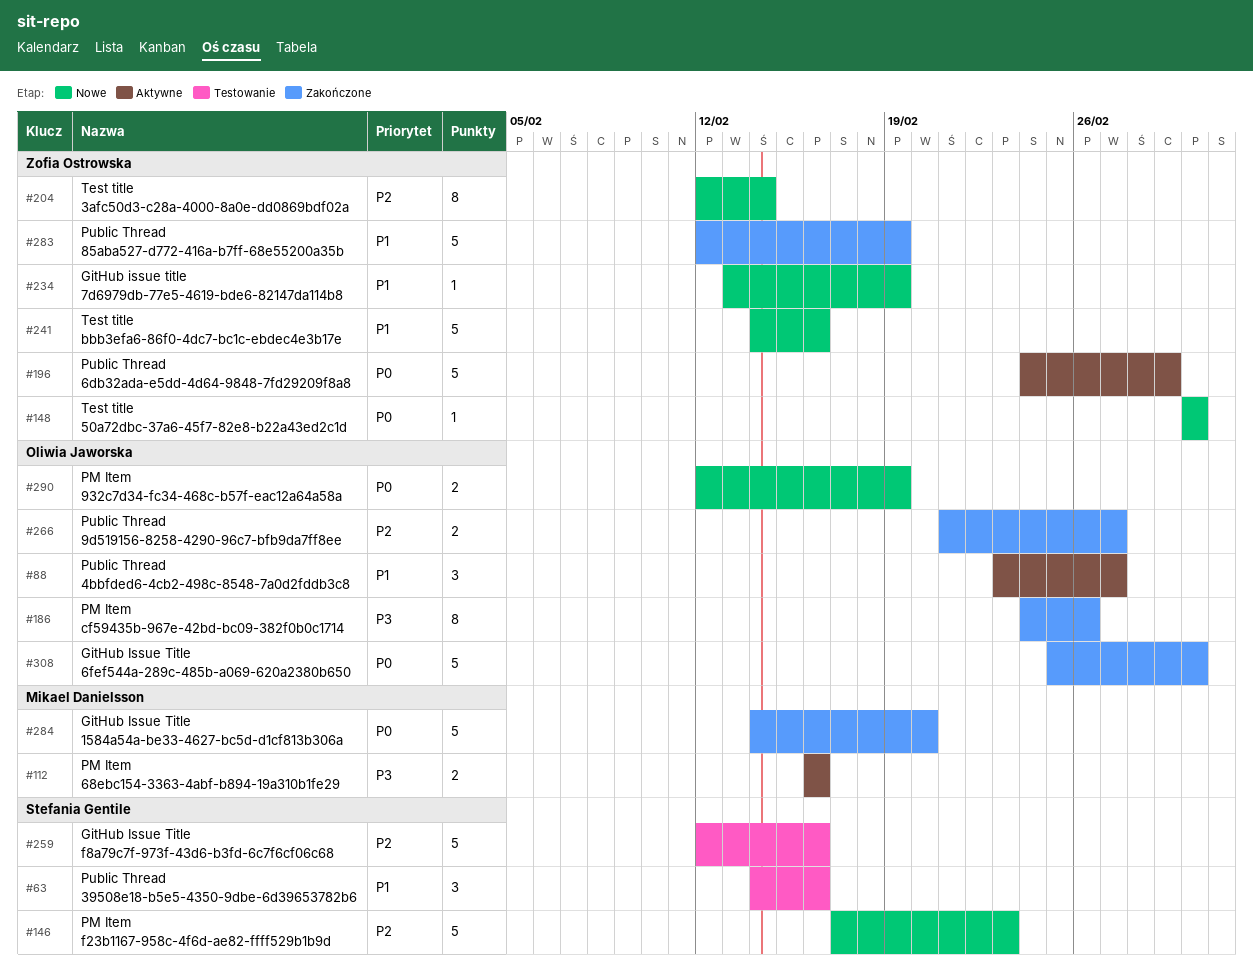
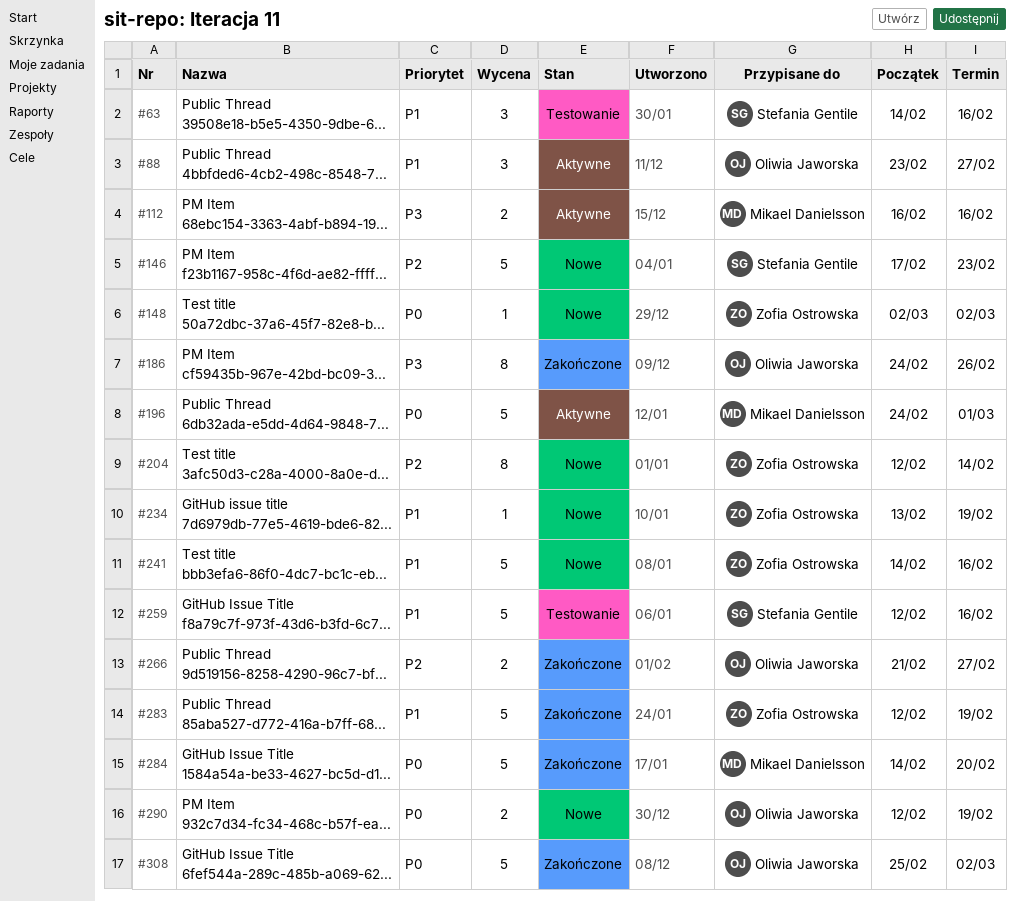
#196, owner: Zofia Ostrowska -> Mikael Danielsson
#259, priority: P2 -> P1

